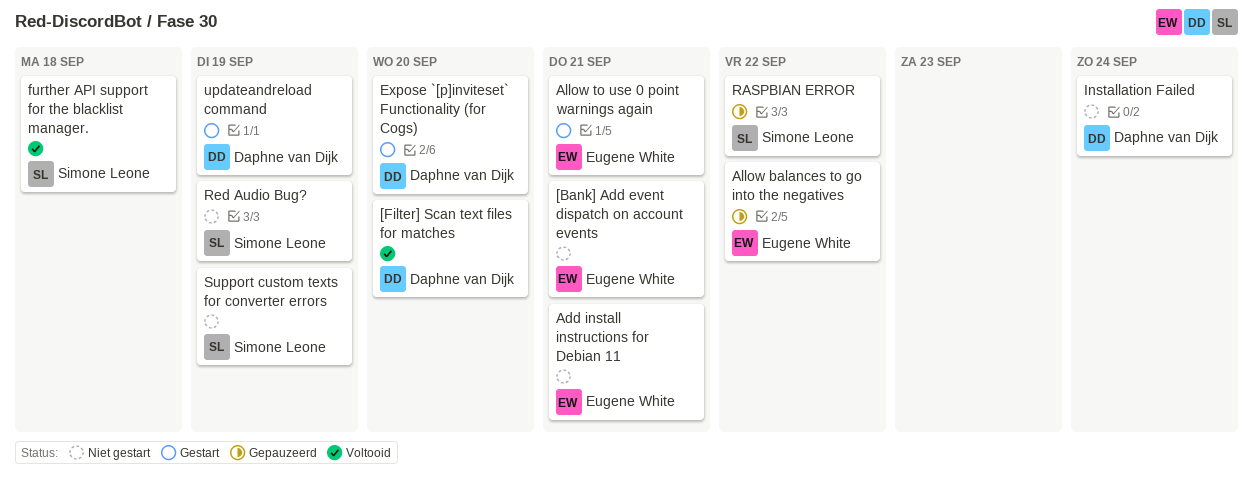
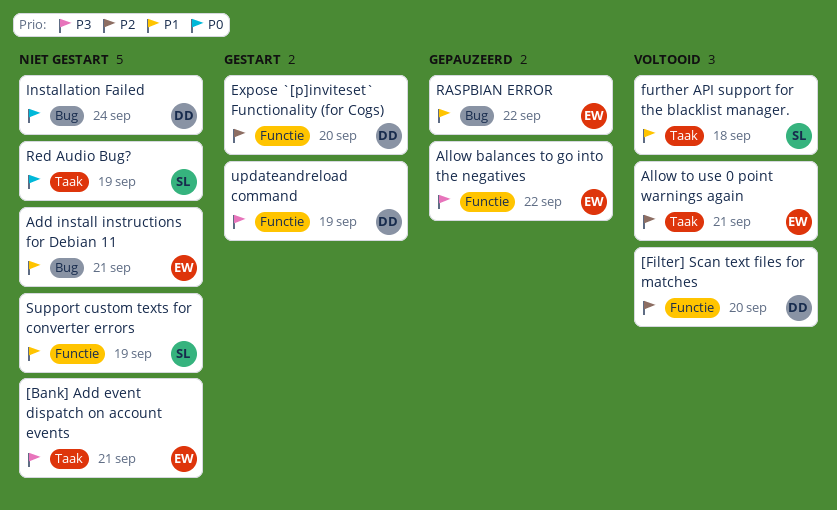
Allow to use 0 point warnings again, status: Gestart -> Voltooid
RASPBIAN ERROR, owner: Simone Leone -> Eugene White

